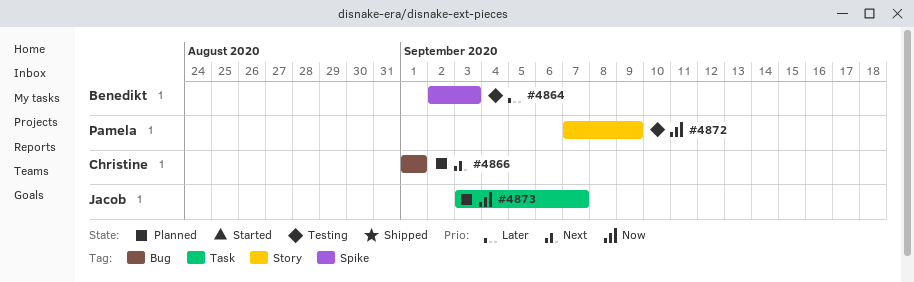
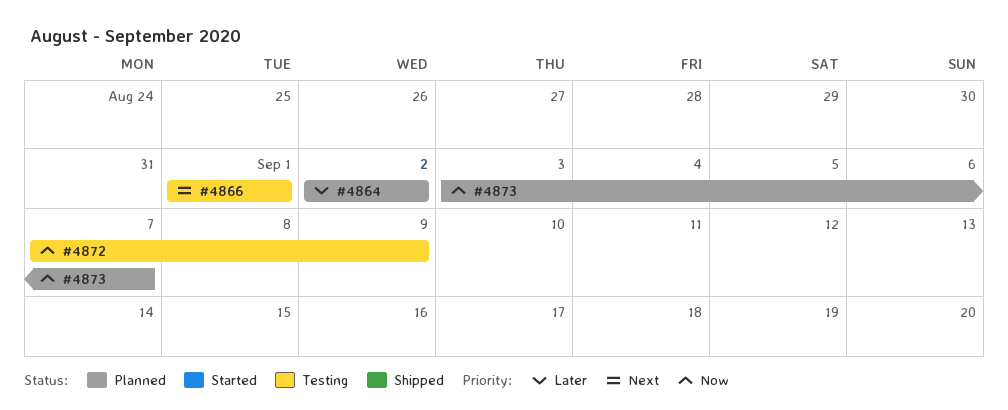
#4864, status: Testing -> Planned
#4864, due: Sep 3 -> Sep 2
#4866, status: Planned -> Testing

